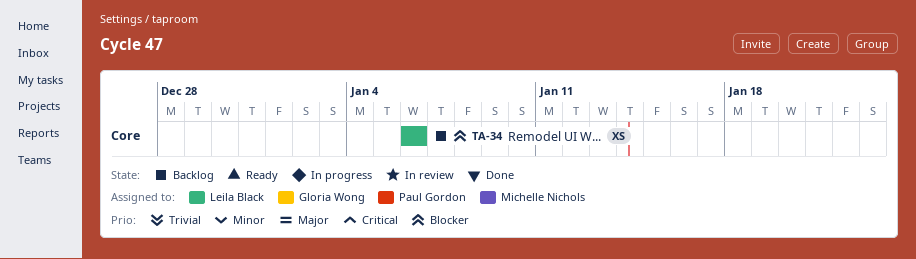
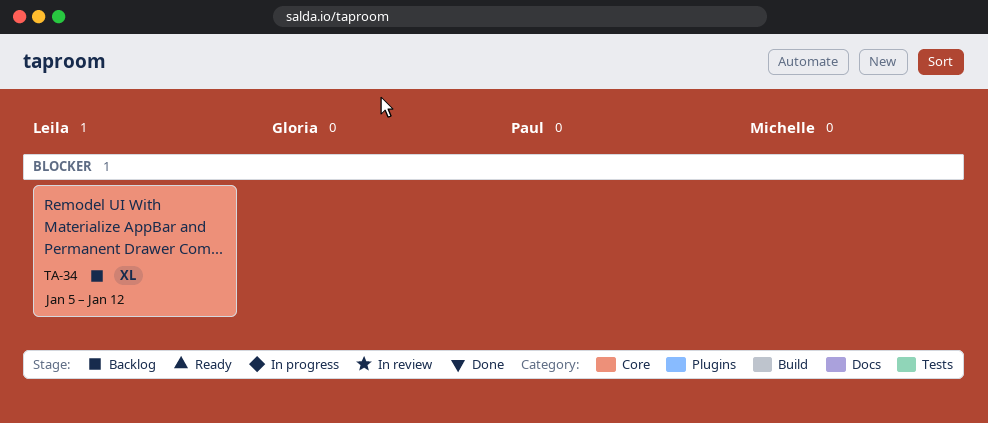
TA-34, estimate: XS -> XL
TA-34, start: Jan 6 -> Jan 5
TA-34, due: Jan 6 -> Jan 12

